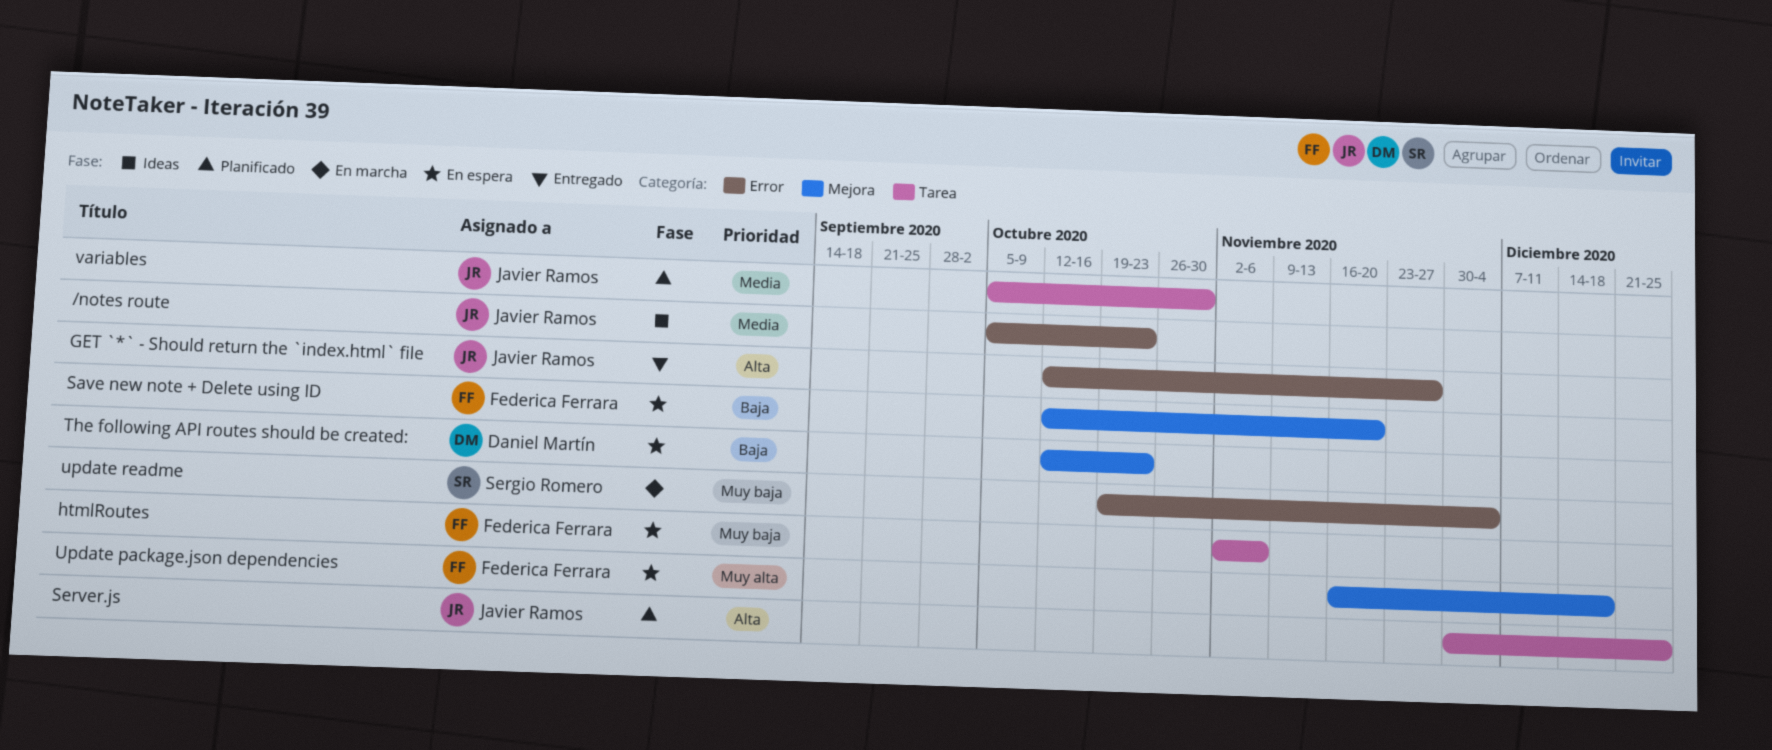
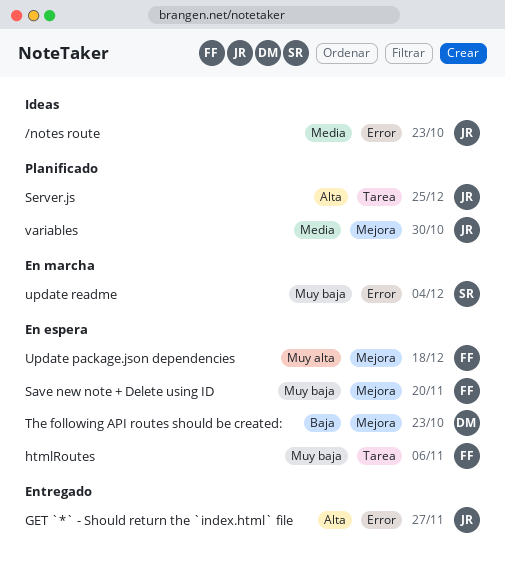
Save new note + Delete using ID, priority: Baja -> Muy baja
variables, label: Tarea -> Mejora

